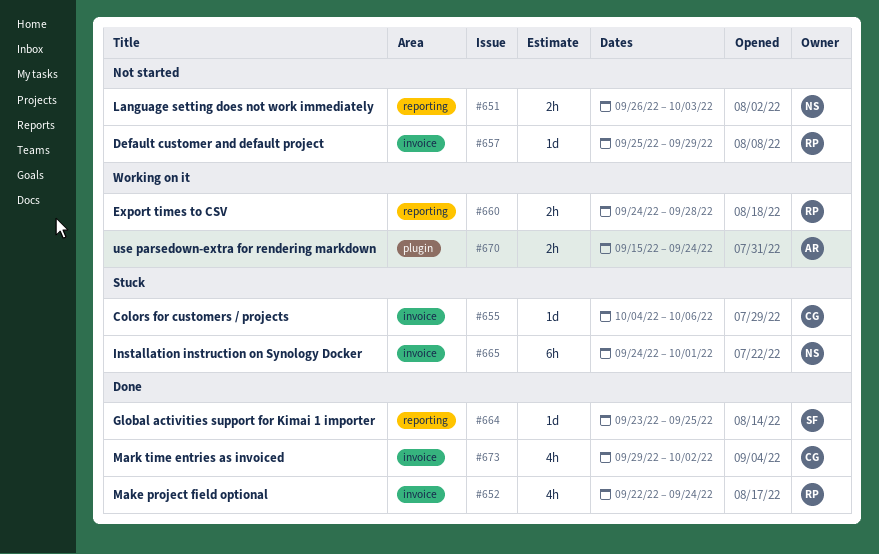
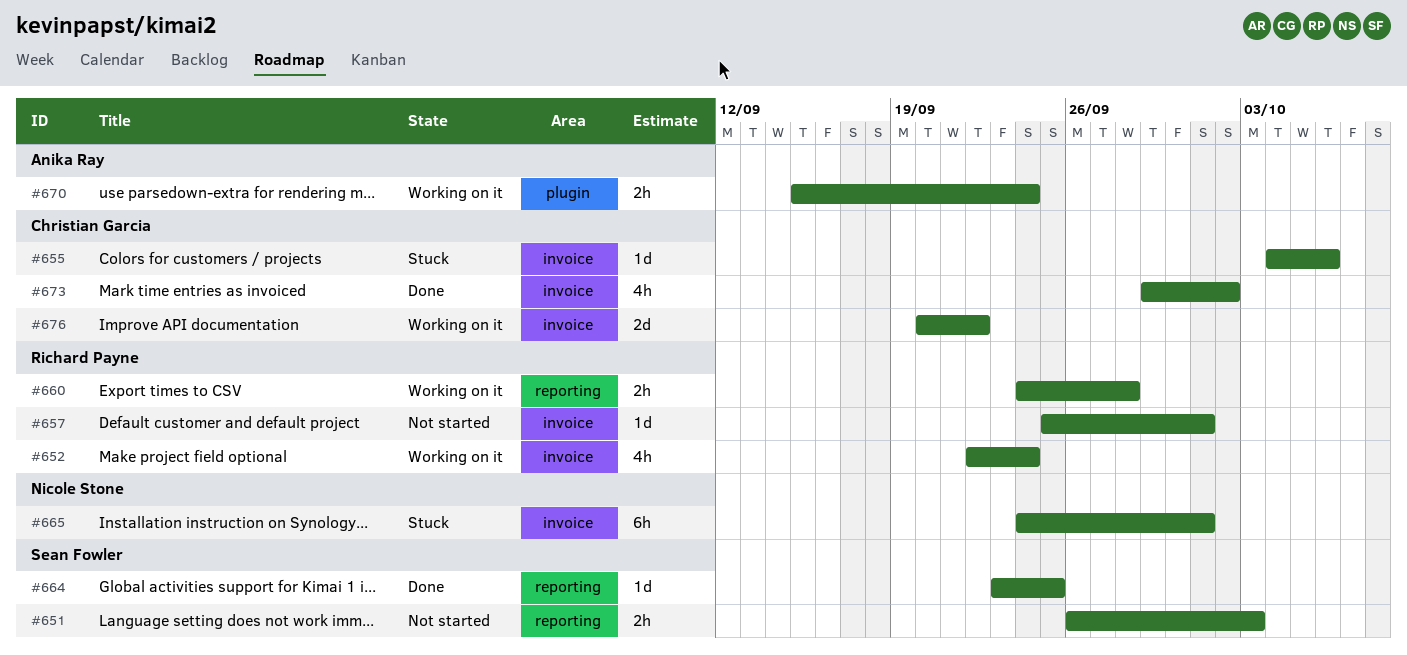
#651, owner: Nicole Stone -> Sean Fowler
#652, status: Done -> Working on it
#657, due: Sep 29 -> Oct 1
#676: none -> present

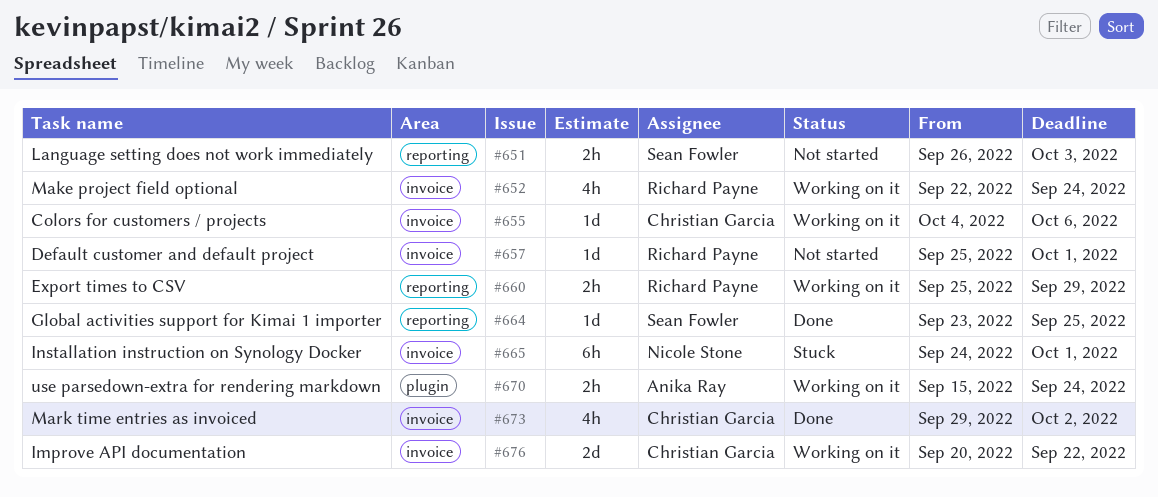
#655, status: Stuck -> Working on it
#660, start: Sep 24 -> Sep 25
#660, due: Sep 28 -> Sep 29

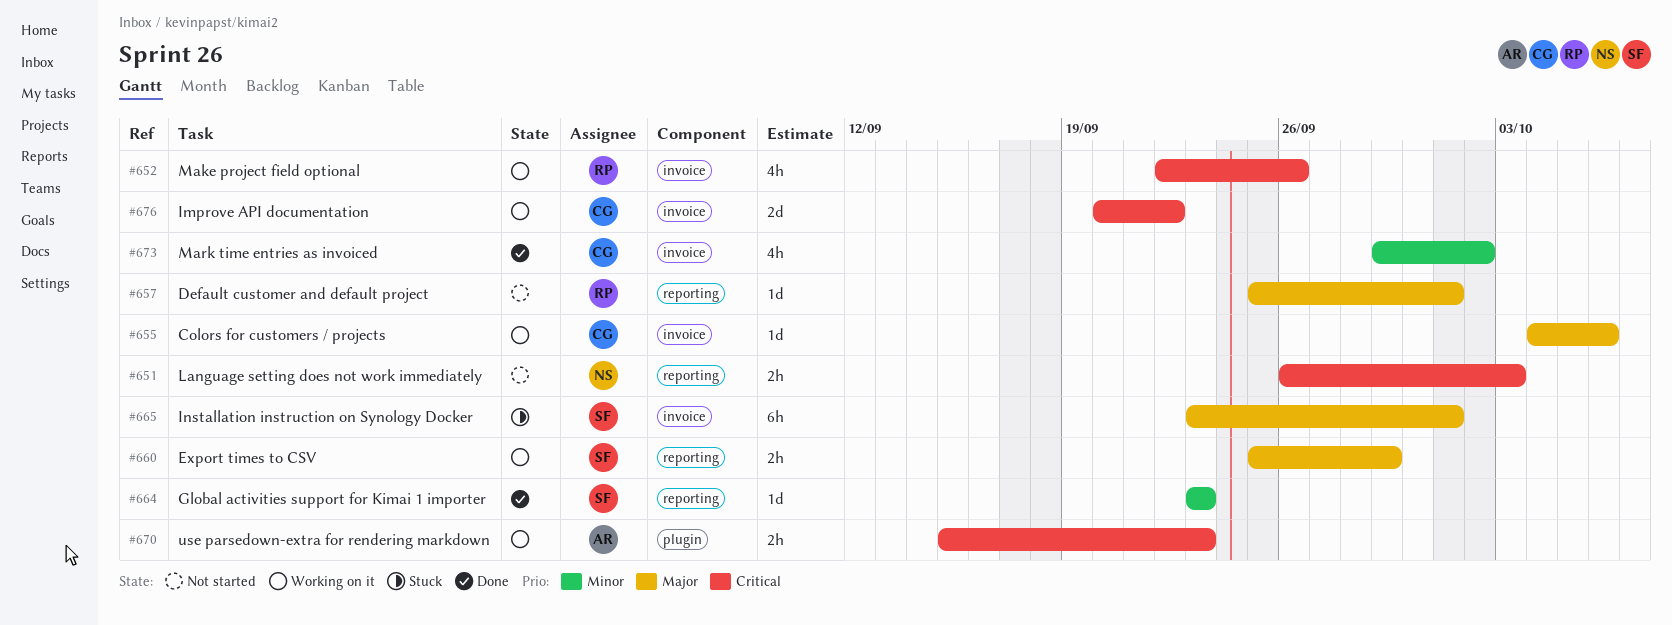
#651, owner: Sean Fowler -> Nicole Stone
#652, due: Sep 24 -> Sep 26
#657, label: invoice -> reporting
#660, owner: Richard Payne -> Sean Fowler
#664, due: Sep 25 -> Sep 23
#665, owner: Nicole Stone -> Sean Fowler
#665, start: Sep 24 -> Sep 23
#670, due: Sep 24 -> Sep 23

